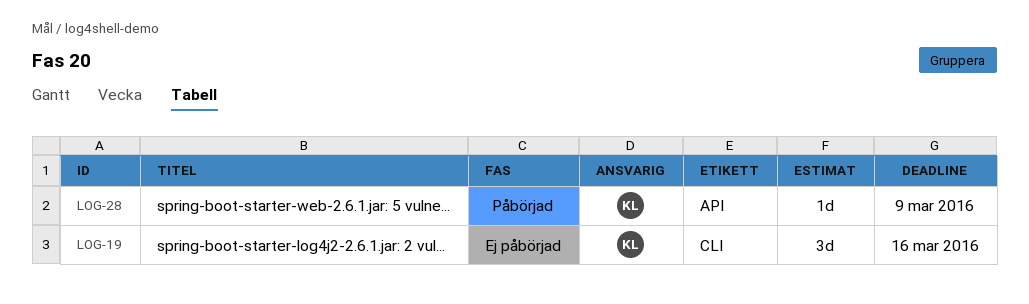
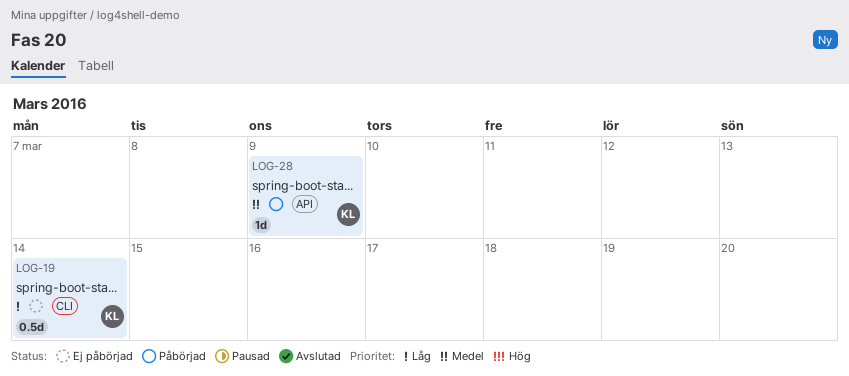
LOG-19, estimate: 3d -> 0.5d
LOG-19, due: Mar 16 -> Mar 14

